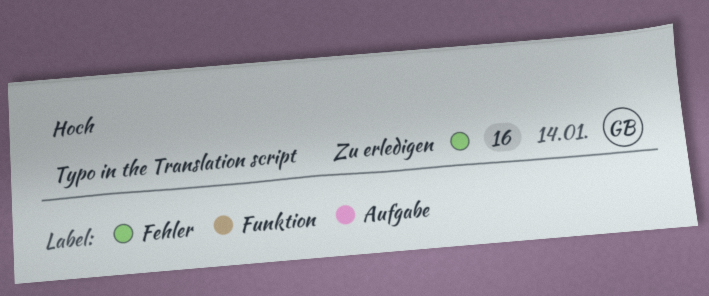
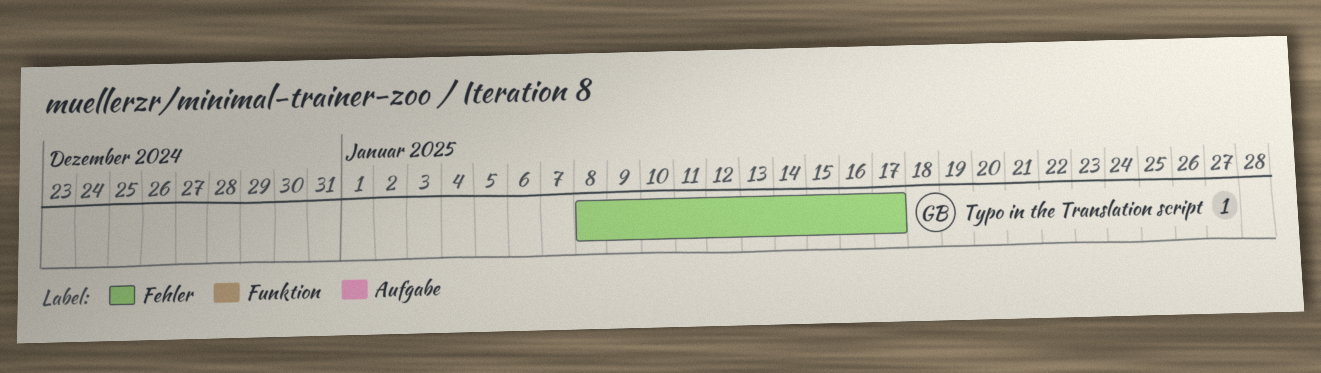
Typo in the Translation script, estimate: 16 -> 1
Typo in the Translation script, due: Jan 14 -> Jan 17

